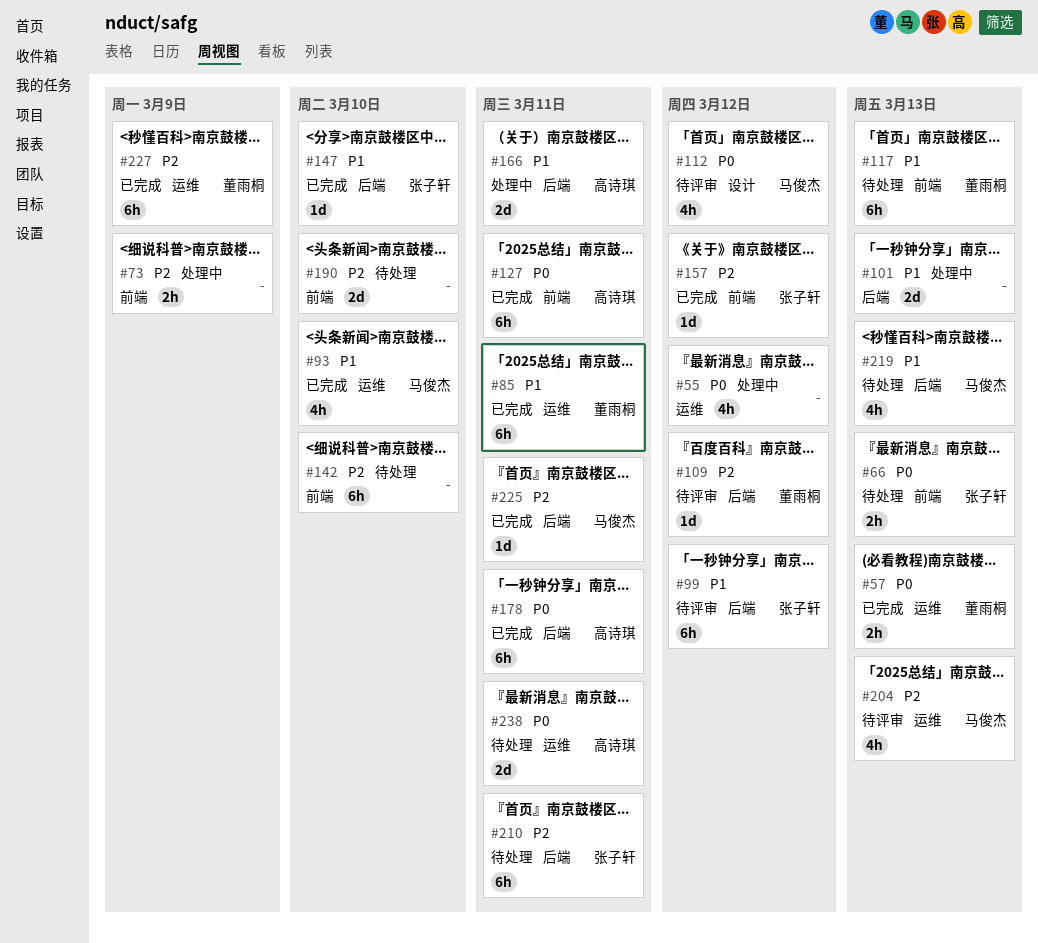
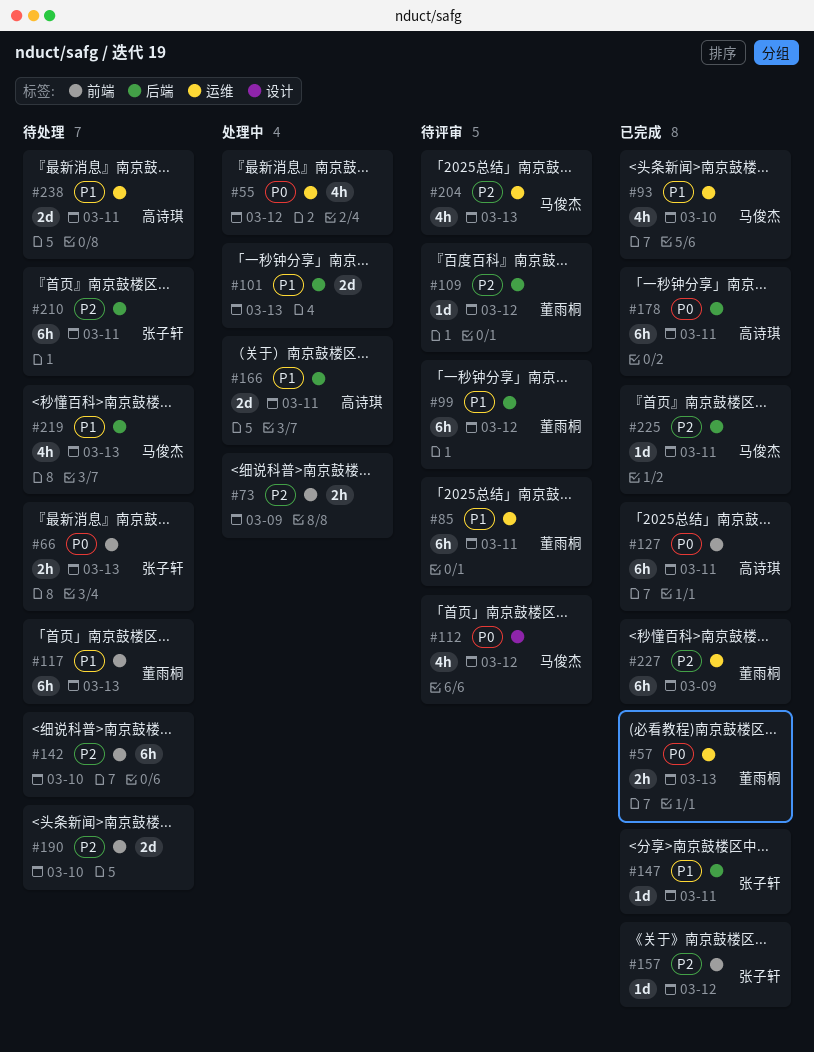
#85, status: 已完成 -> 待评审
#99, owner: 张子轩 -> 董雨桐
#147, due: Mar 10 -> Mar 11
#238, priority: P0 -> P1

